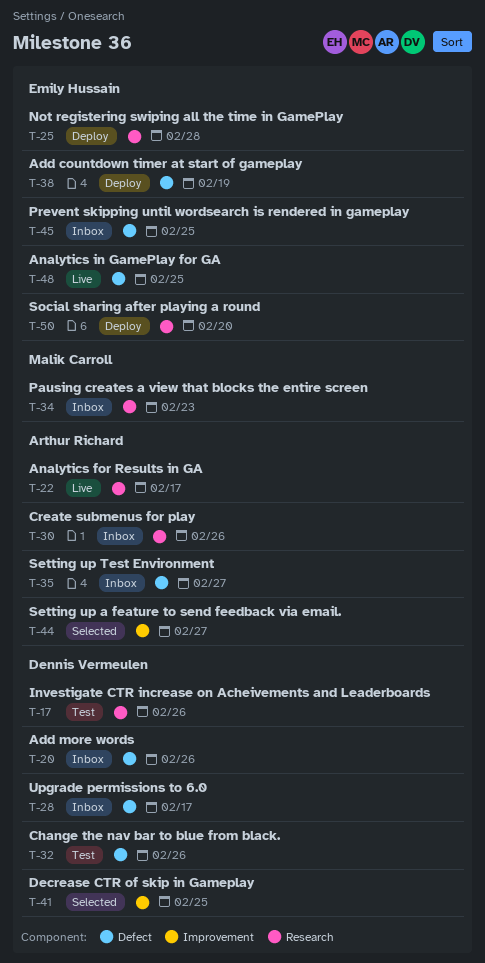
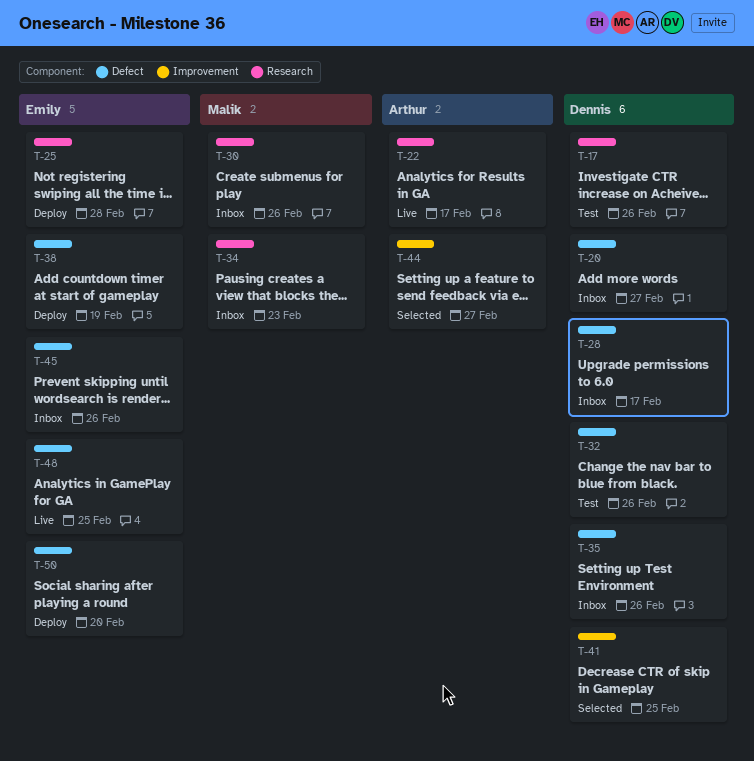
T-20, due: Feb 26 -> Feb 27
T-30, owner: Arthur Richard -> Malik Carroll
T-35, owner: Arthur Richard -> Dennis Vermeulen
T-35, due: Feb 27 -> Feb 26
T-45, due: Feb 25 -> Feb 26
T-50, label: Research -> Defect

